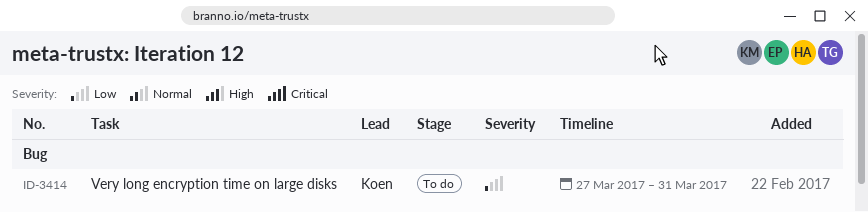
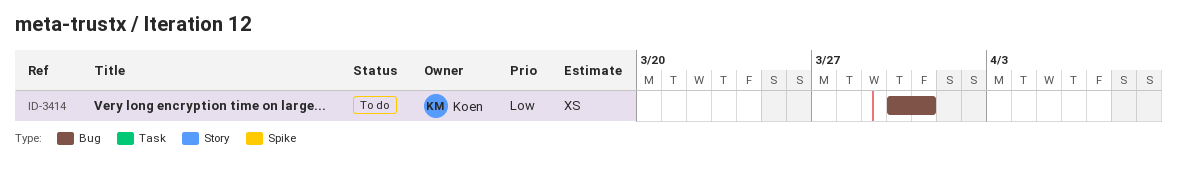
ID-3414, start: Mar 27 -> Mar 30

